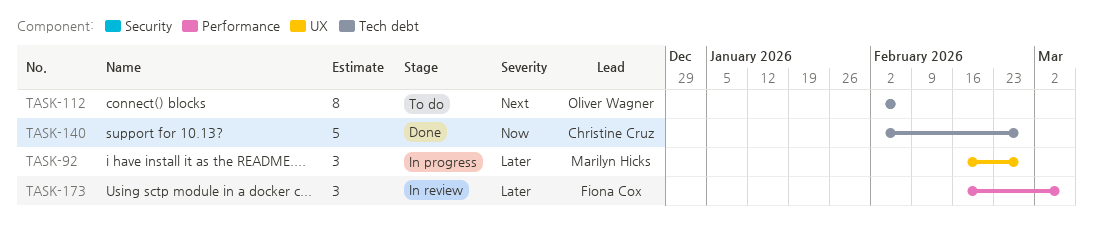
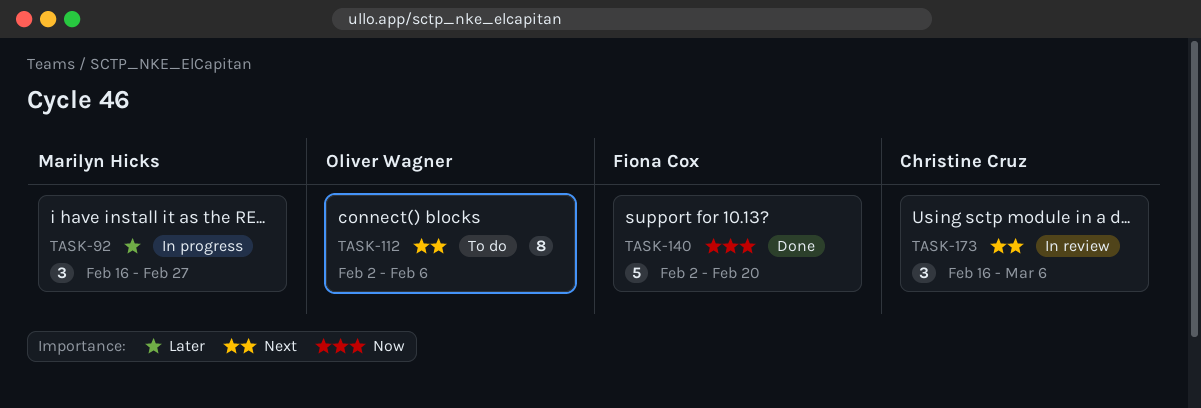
TASK-140, owner: Christine Cruz -> Fiona Cox
TASK-140, due: Feb 27 -> Feb 20
TASK-173, owner: Fiona Cox -> Christine Cruz
TASK-173, priority: Later -> Next

